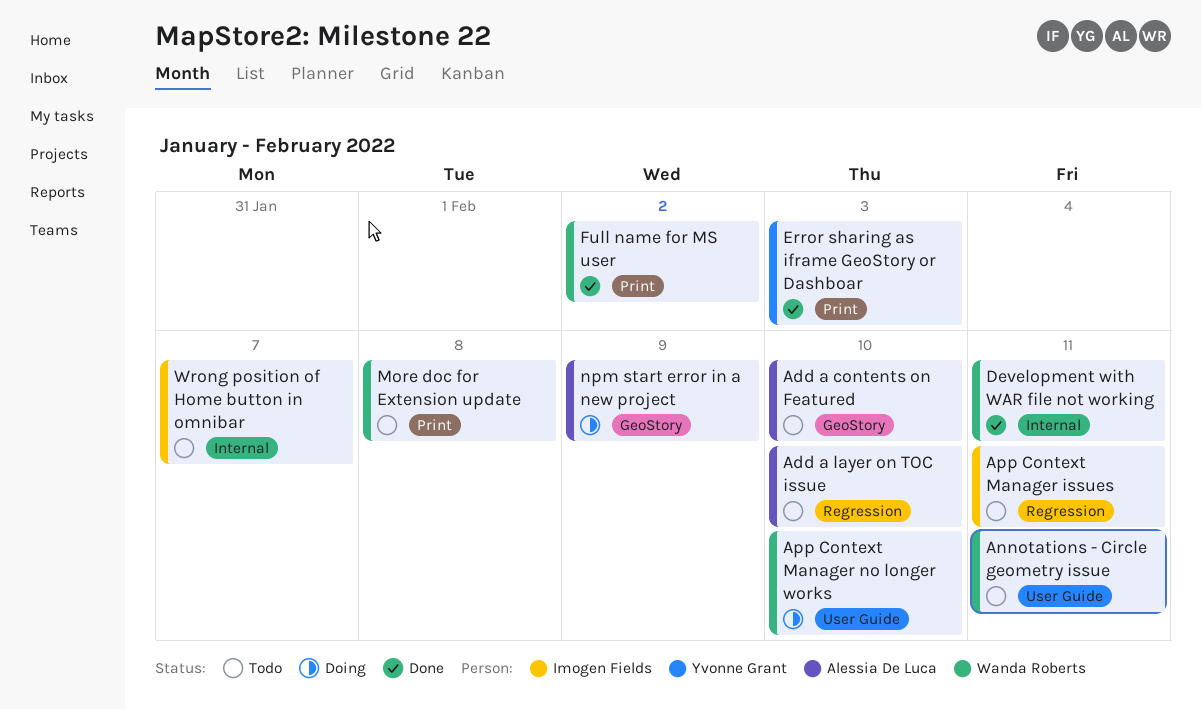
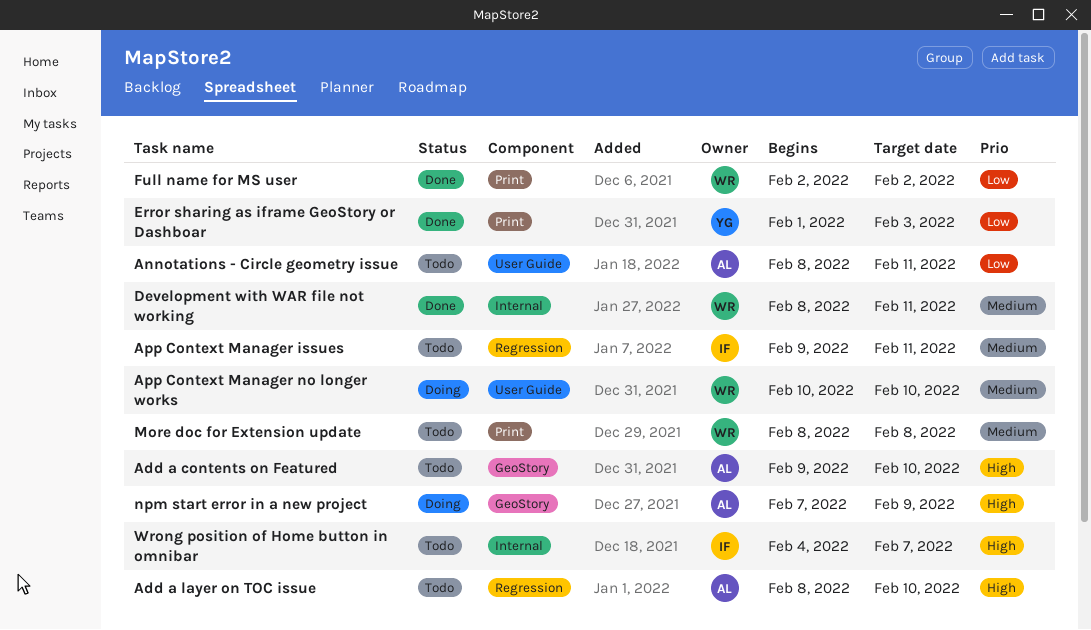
Annotations - Circle geometry issue, owner: Wanda Roberts -> Alessia De Luca

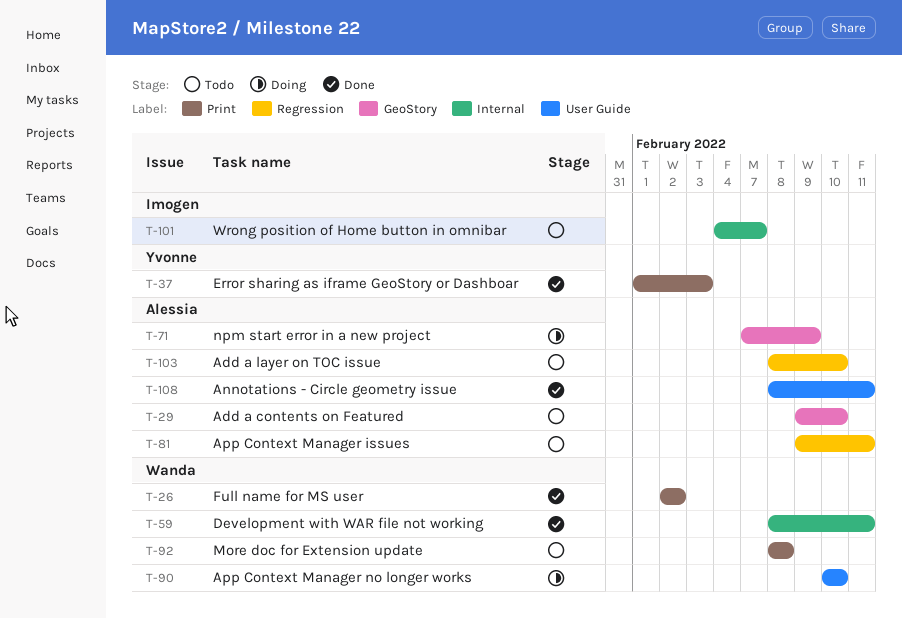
Annotations - Circle geometry issue, status: Todo -> Done
App Context Manager issues, owner: Imogen -> Alessia

